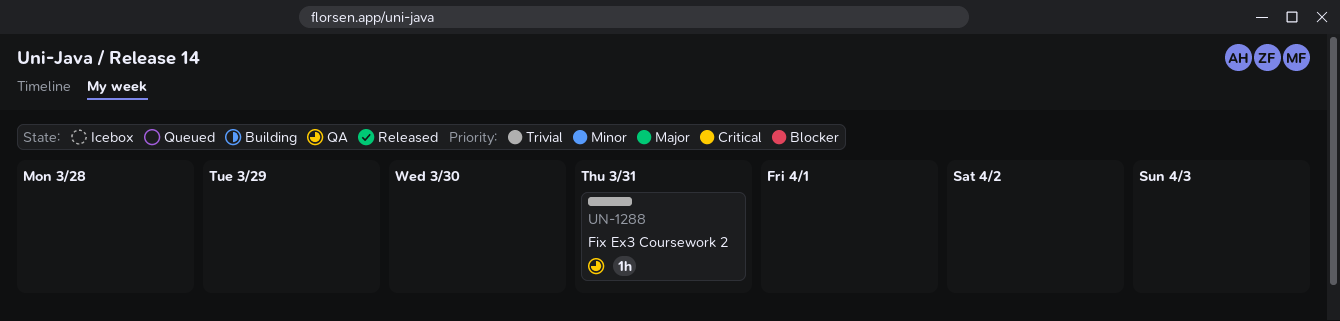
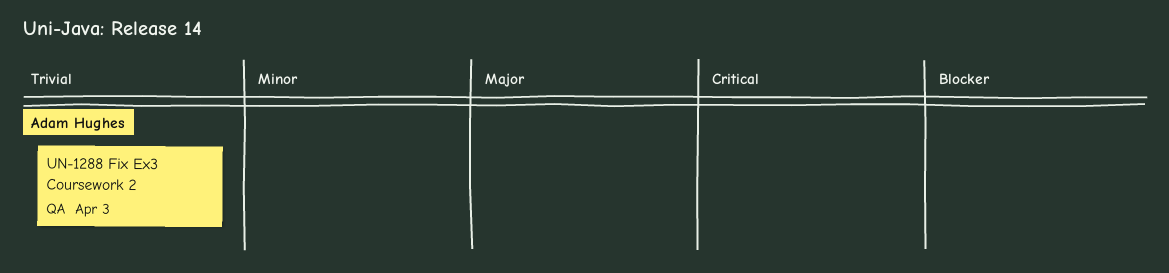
UN-1288, due: Mar 31 -> Apr 3

